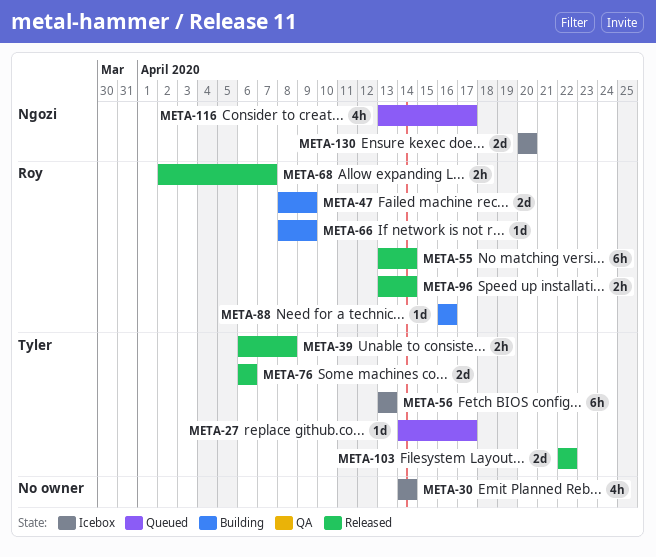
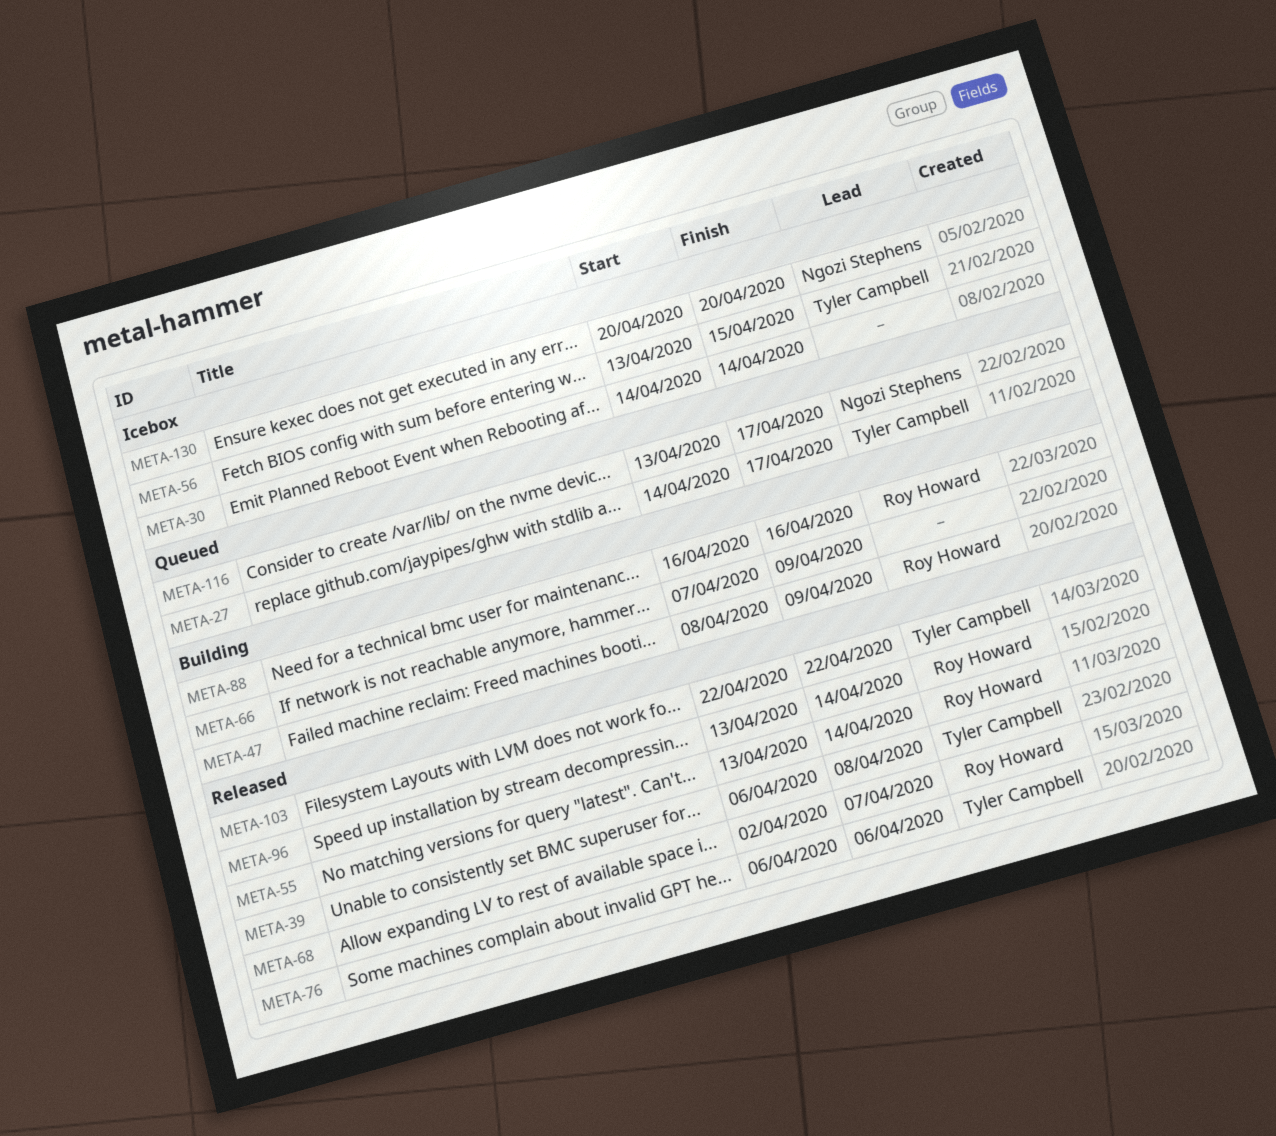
META-56, due: Apr 13 -> Apr 15
META-66, owner: Roy Howard -> none
META-66, start: Apr 8 -> Apr 7

